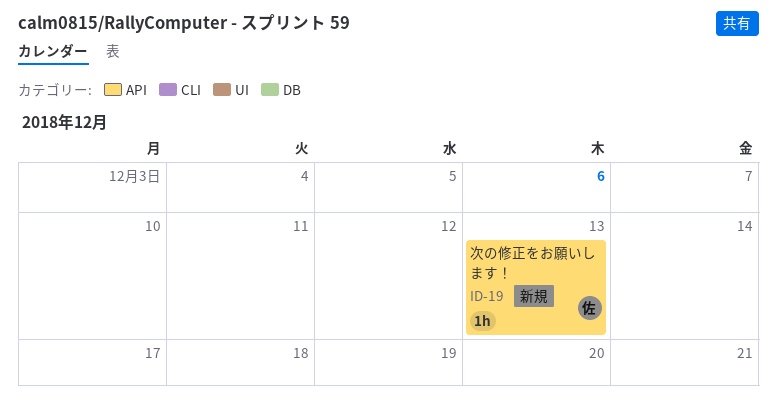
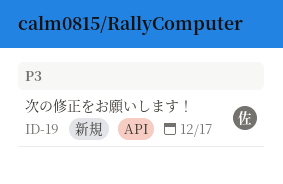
ID-19, due: Dec 13 -> Dec 17

